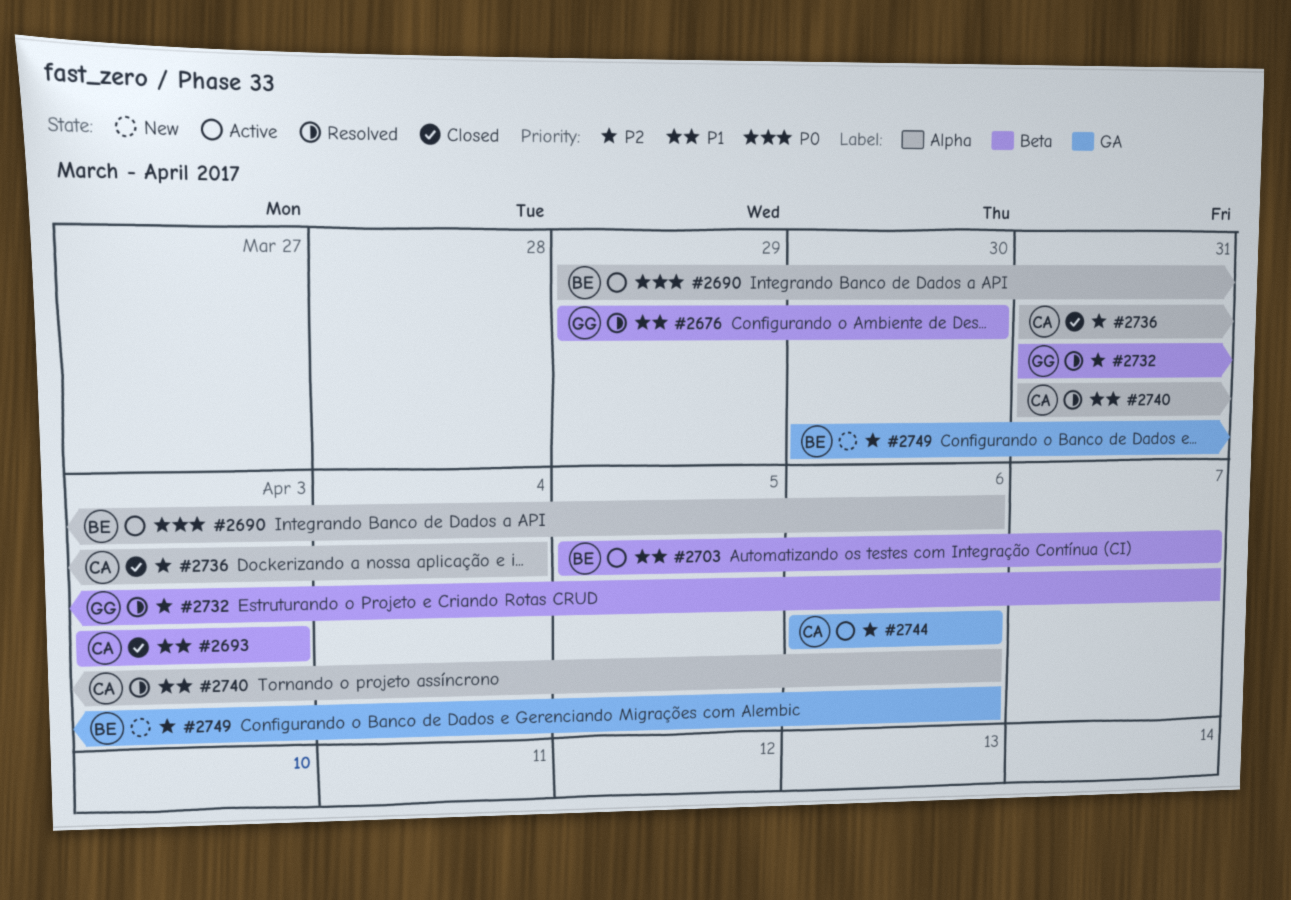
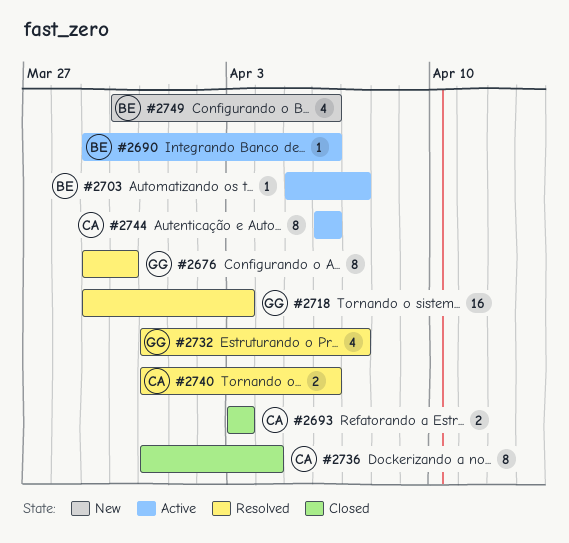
#2718: none -> present

